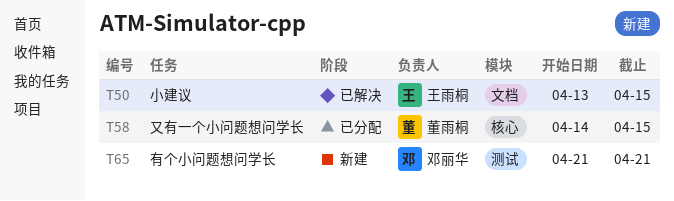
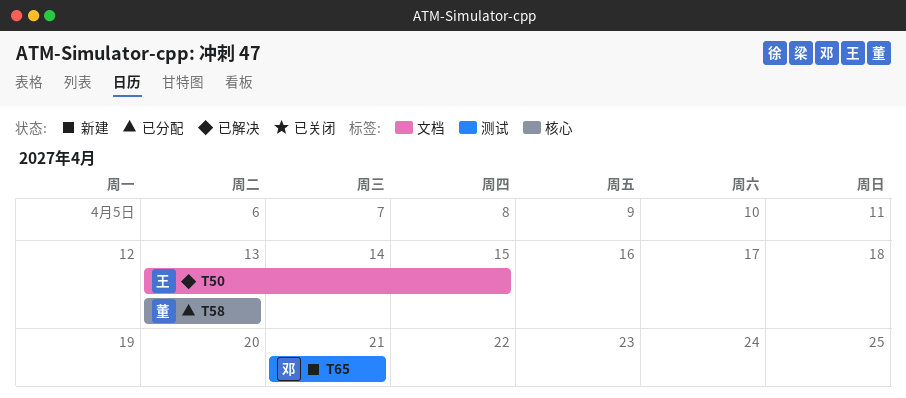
T58, start: Apr 14 -> Apr 13
T58, due: Apr 15 -> Apr 13

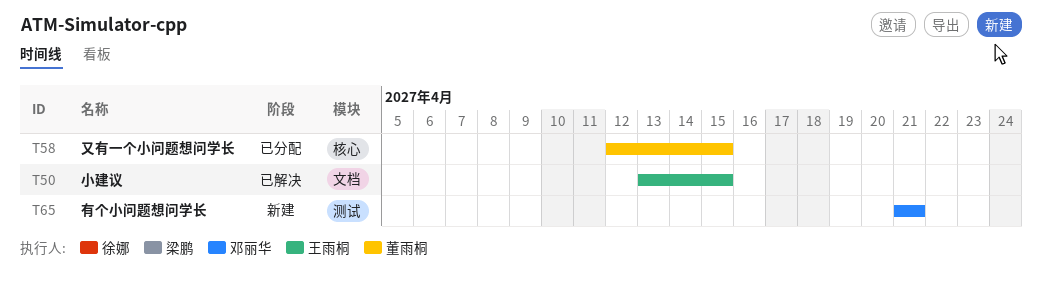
T58, start: Apr 13 -> Apr 12
T58, due: Apr 13 -> Apr 15

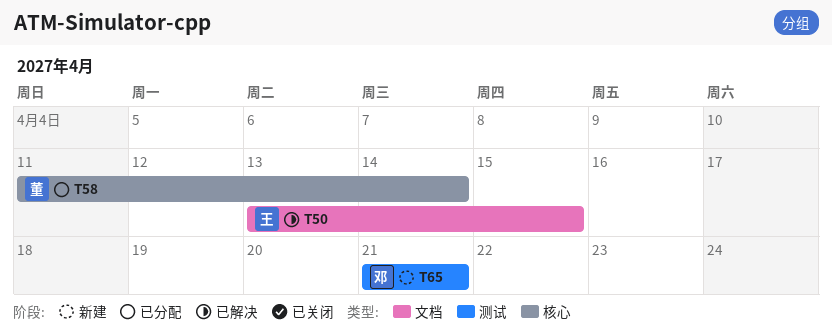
T58, start: Apr 12 -> Apr 11
T58, due: Apr 15 -> Apr 14

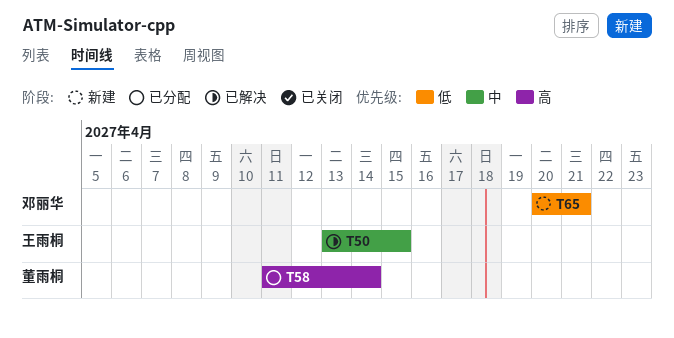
T65, start: Apr 21 -> Apr 20

